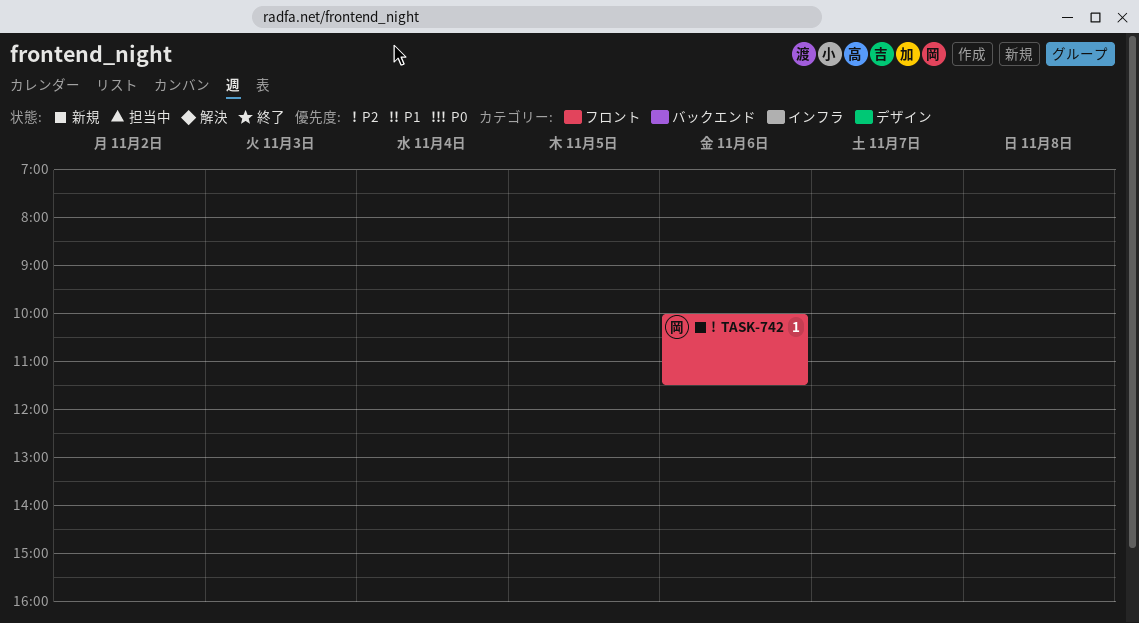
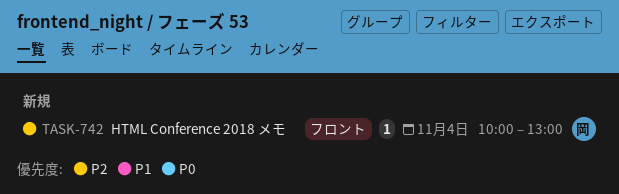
TASK-742, day: Nov 6 -> Nov 4
TASK-742, ends: 11:30 -> 13:00

